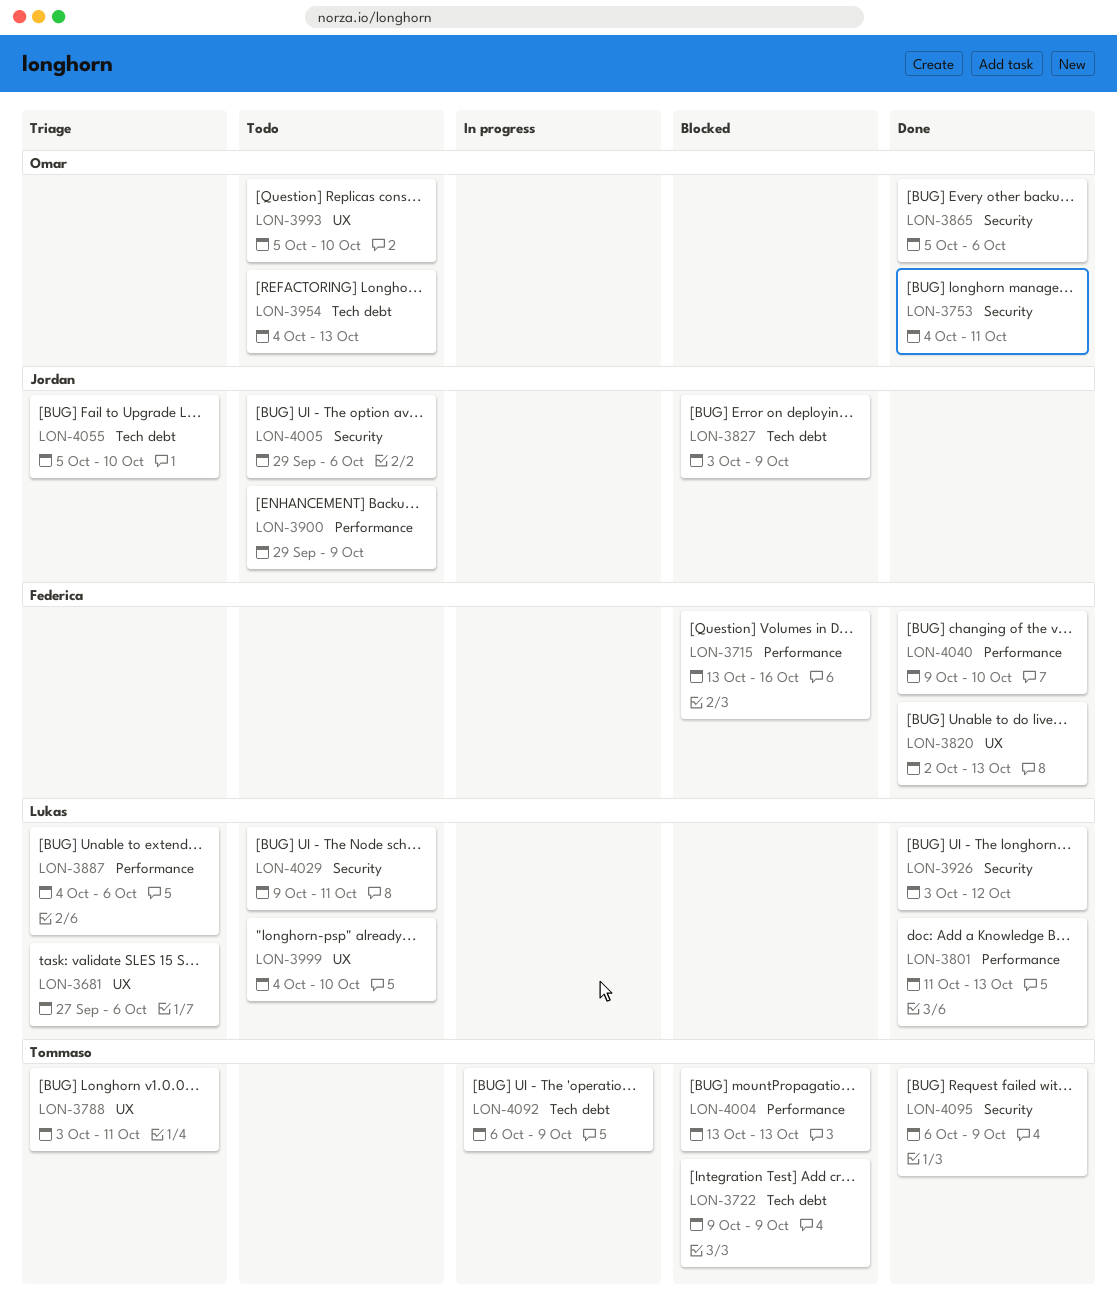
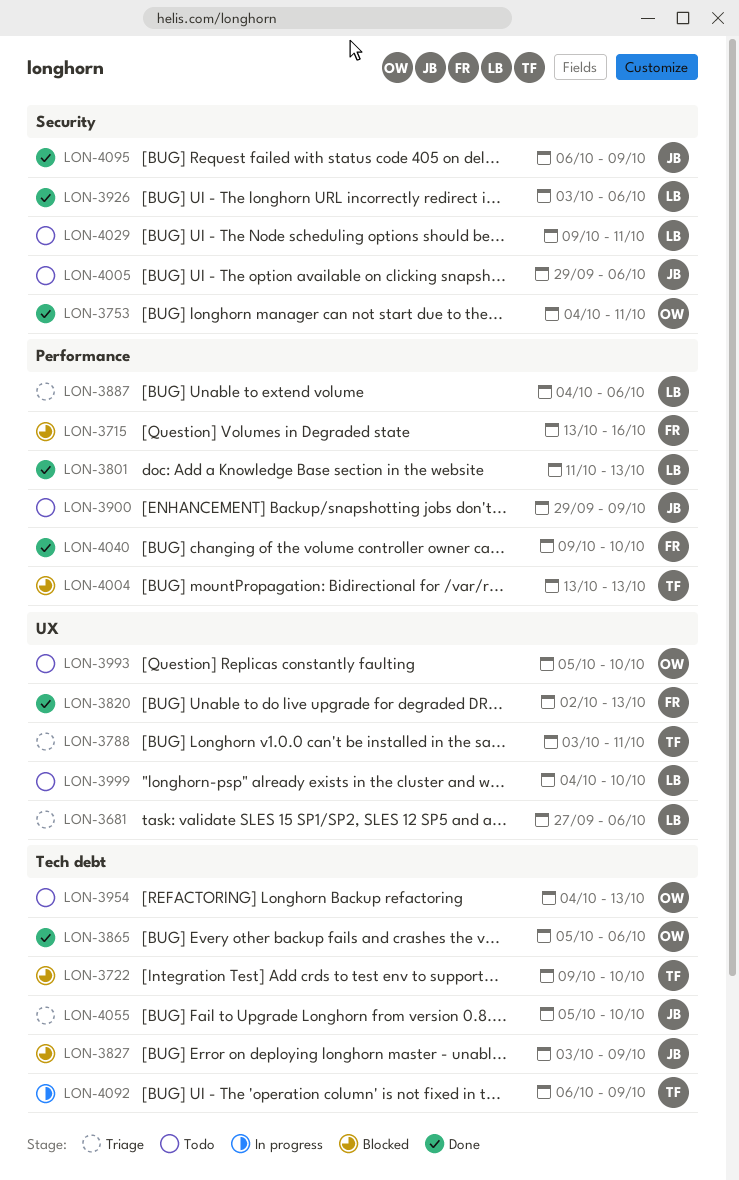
LON-3722, due: Oct 9 -> Oct 10
LON-3865, label: Security -> Tech debt
LON-3926, due: Oct 12 -> Oct 6
LON-4095, owner: Tommaso -> Jordan

